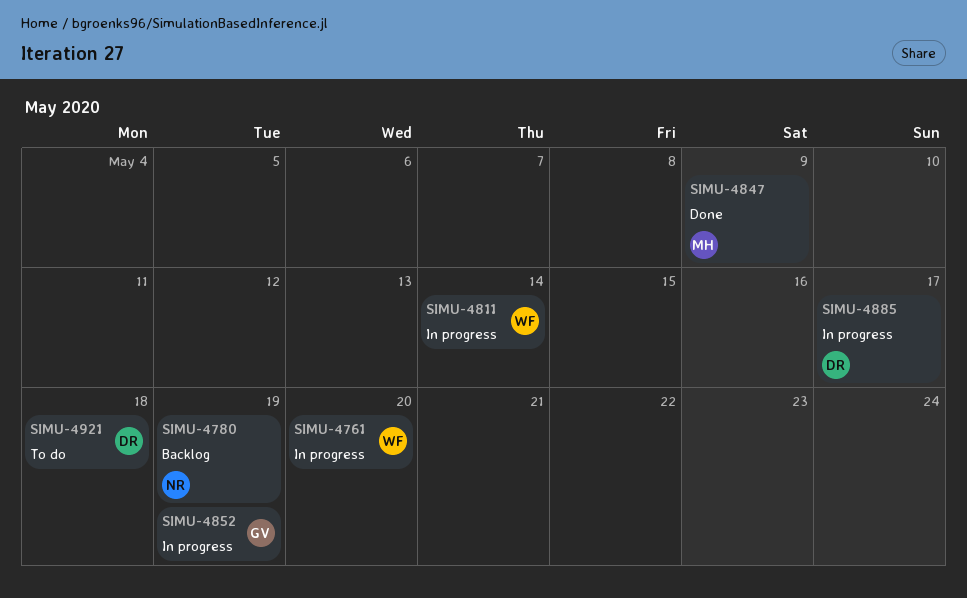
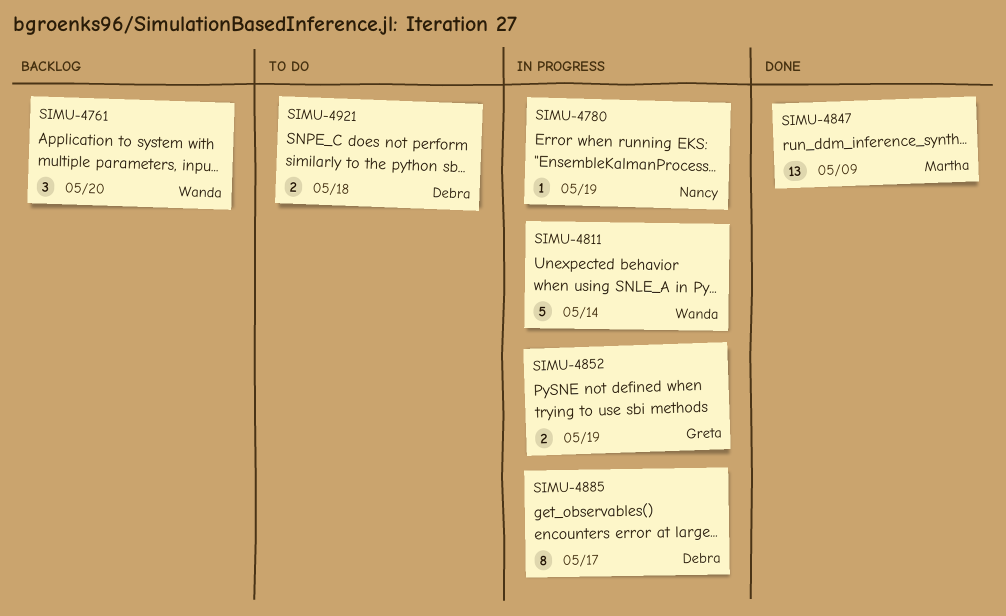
SIMU-4761, status: In progress -> Backlog
SIMU-4780, status: Backlog -> In progress

